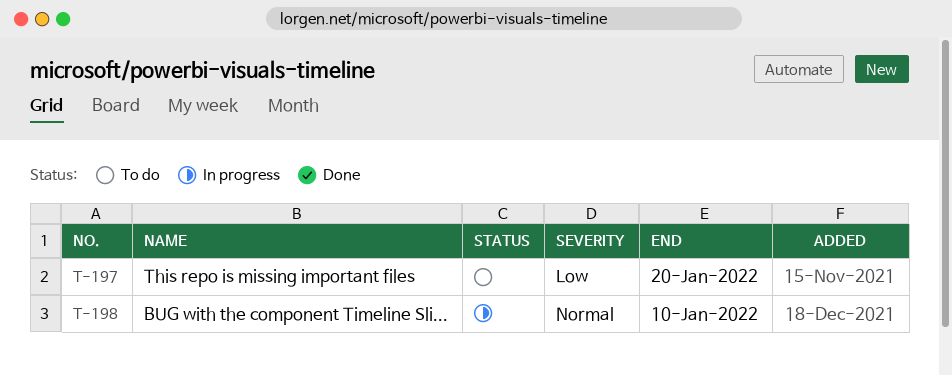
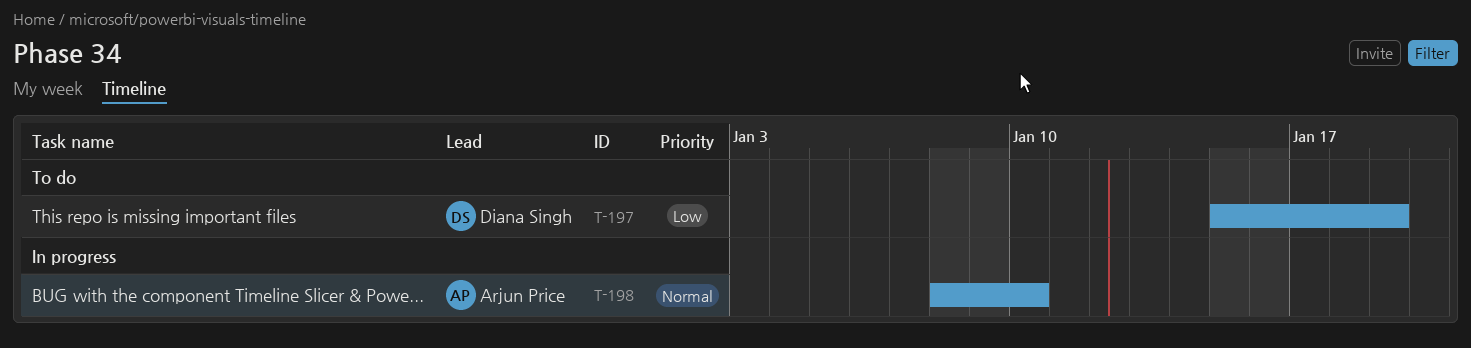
T-197, due: Jan 20 -> Jan 19

